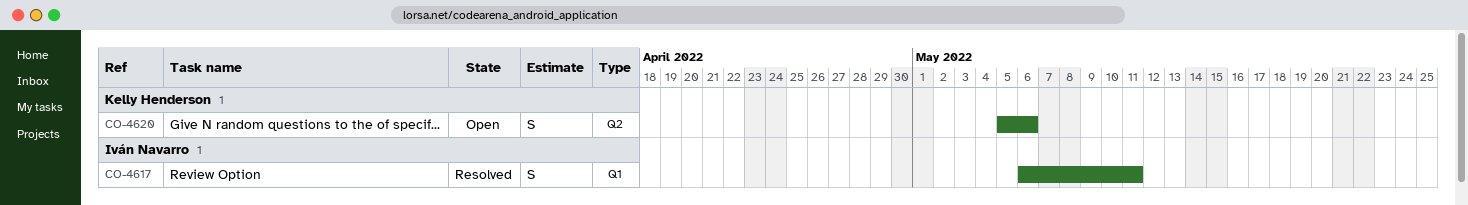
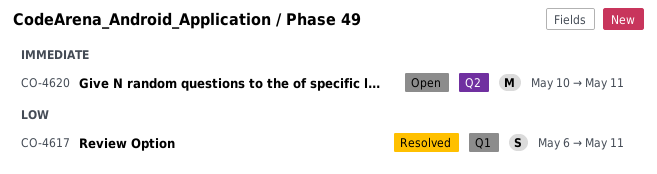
CO-4620, estimate: S -> M
CO-4620, start: May 5 -> May 10
CO-4620, due: May 6 -> May 11

